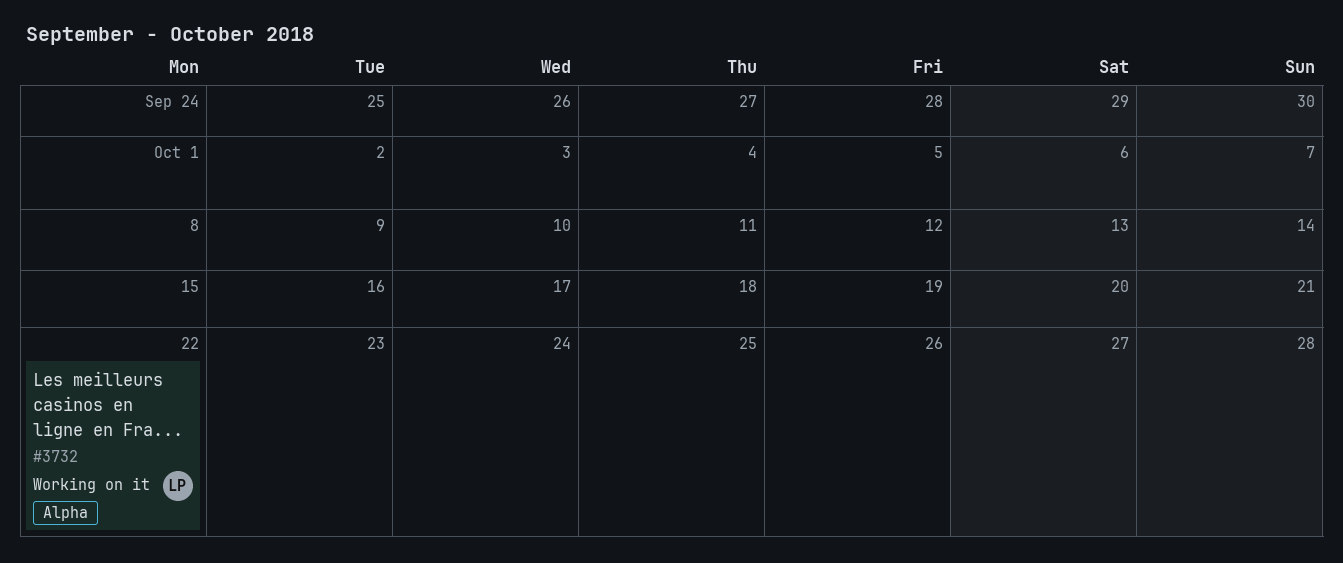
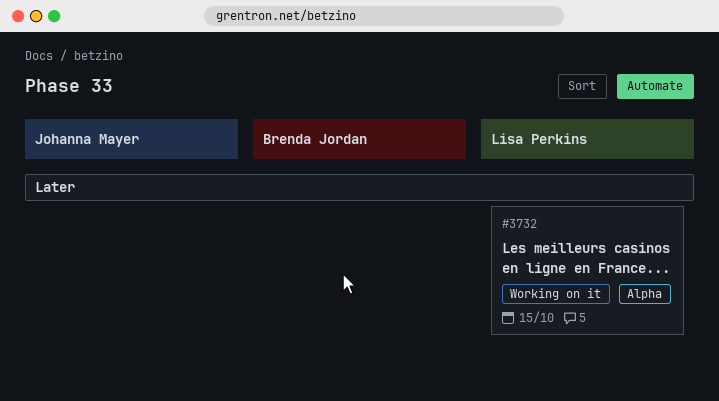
#3732, due: Oct 22 -> Oct 15

